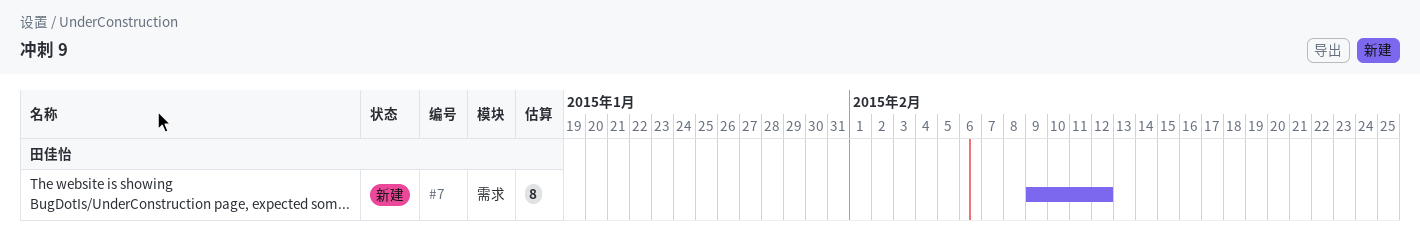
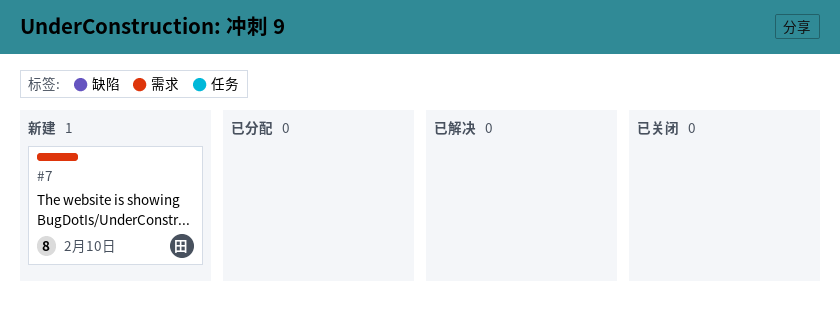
#7, due: Feb 12 -> Feb 10

